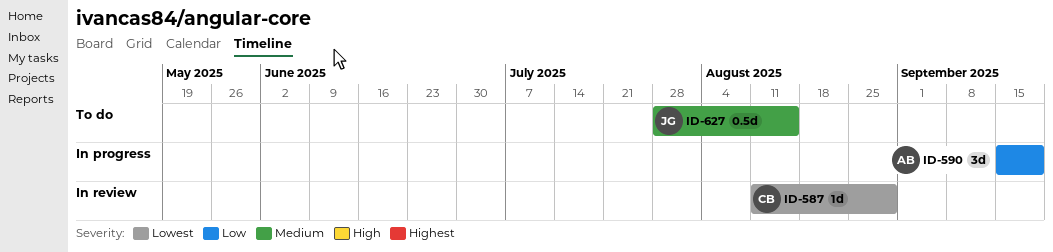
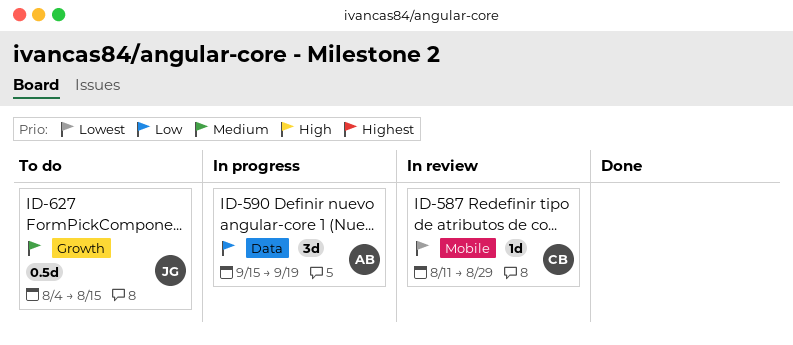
ID-627, start: Jul 28 -> Aug 4

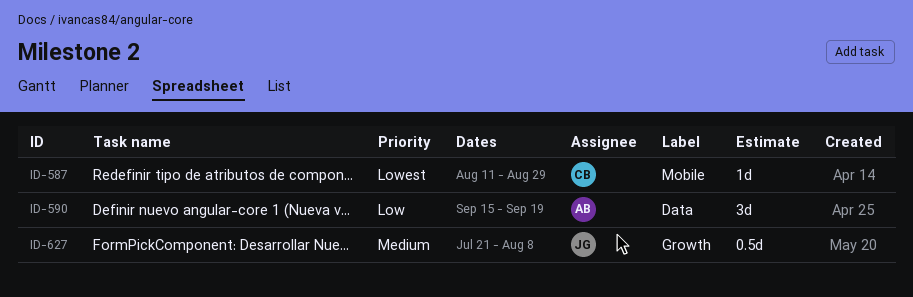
ID-627, start: Aug 4 -> Jul 21
ID-627, due: Aug 15 -> Aug 8

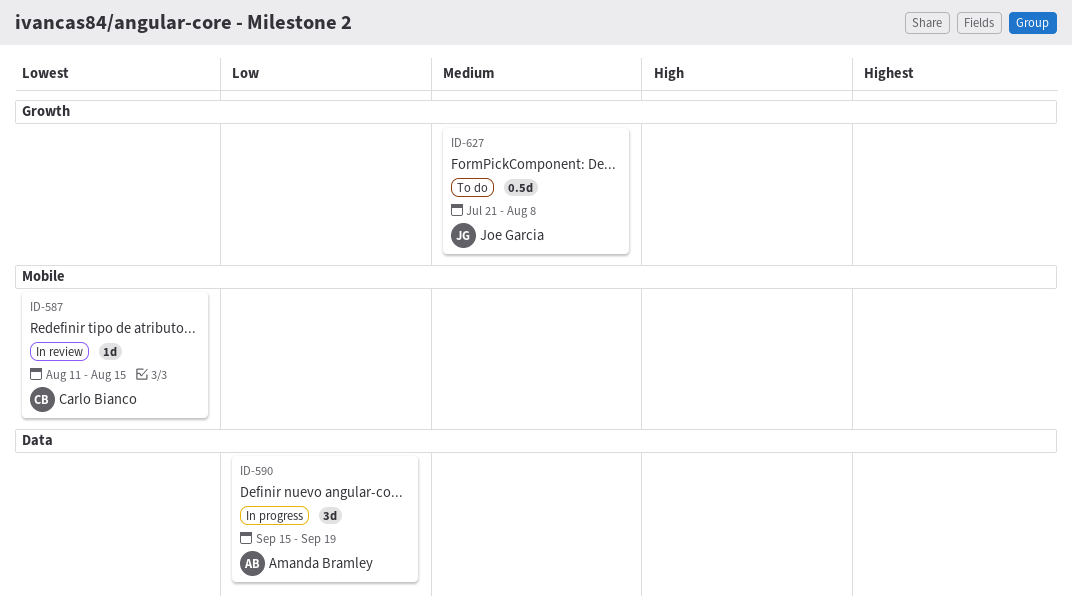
ID-587, due: Aug 29 -> Aug 15

